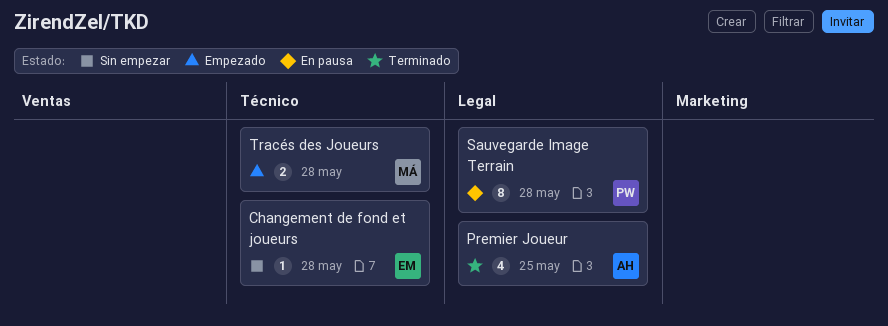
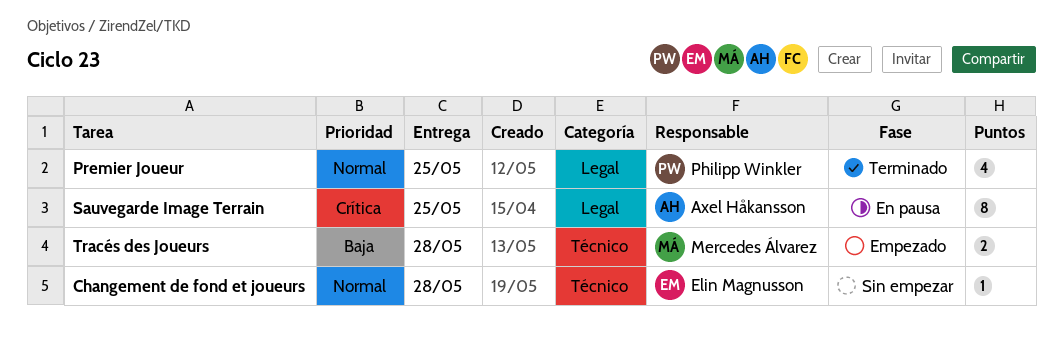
Premier Joueur, owner: Axel Håkansson -> Philipp Winkler
Sauvegarde Image Terrain, owner: Philipp Winkler -> Axel Håkansson
Sauvegarde Image Terrain, due: May 28 -> May 25

